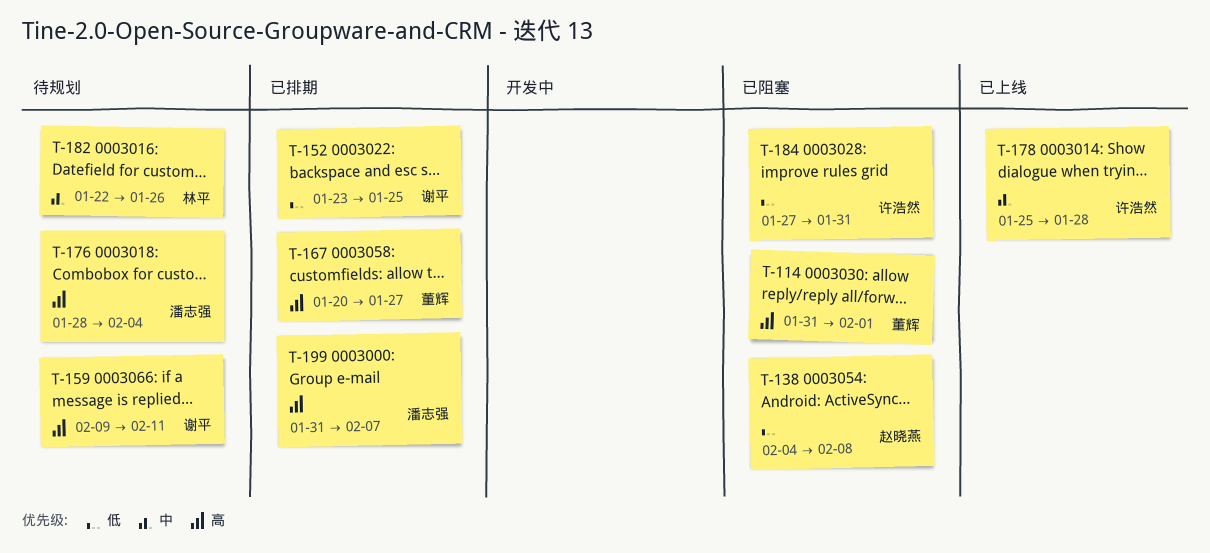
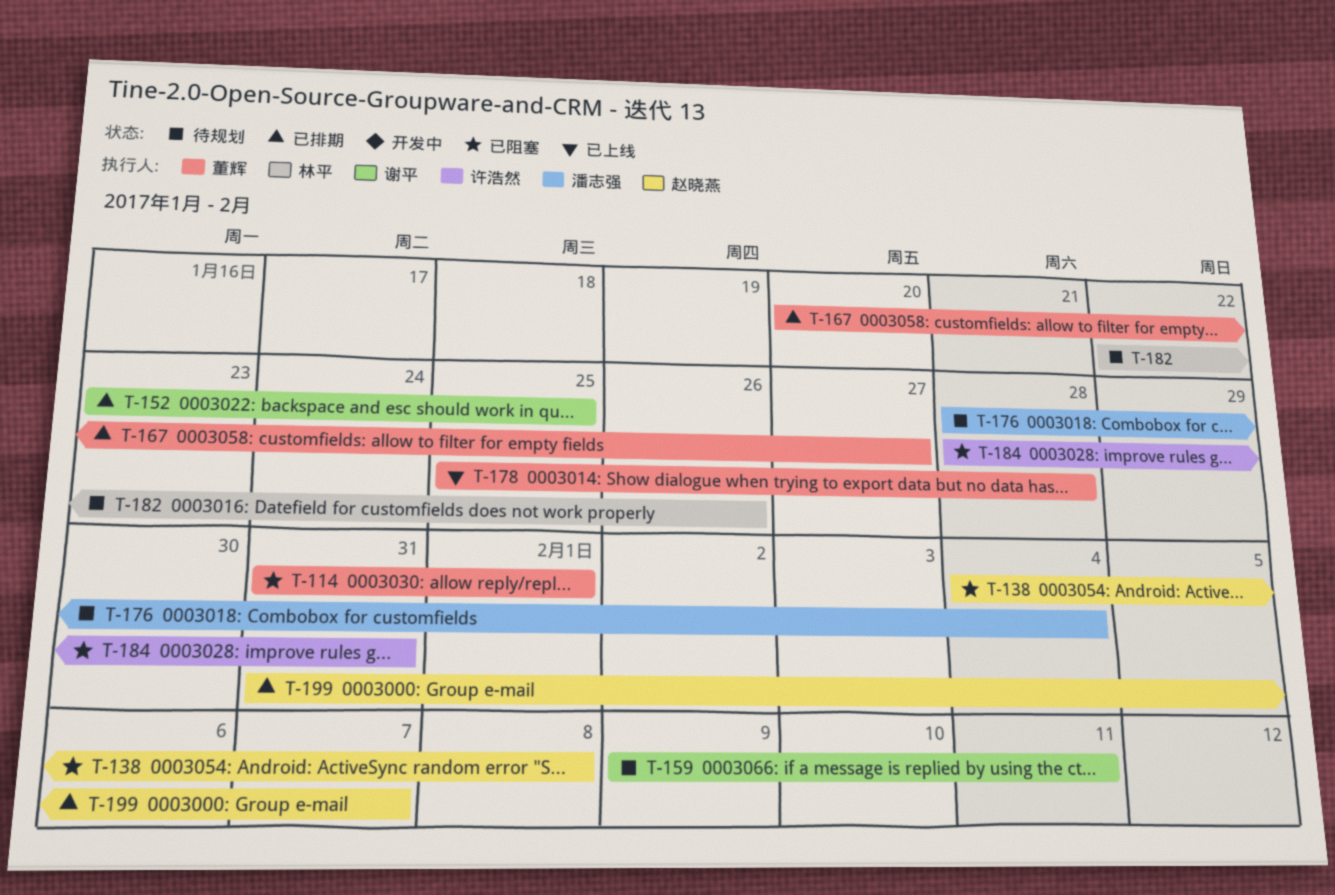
T-178, owner: 许浩然 -> 董辉
T-184, start: Jan 27 -> Jan 28
T-199, owner: 潘志强 -> 赵晓燕

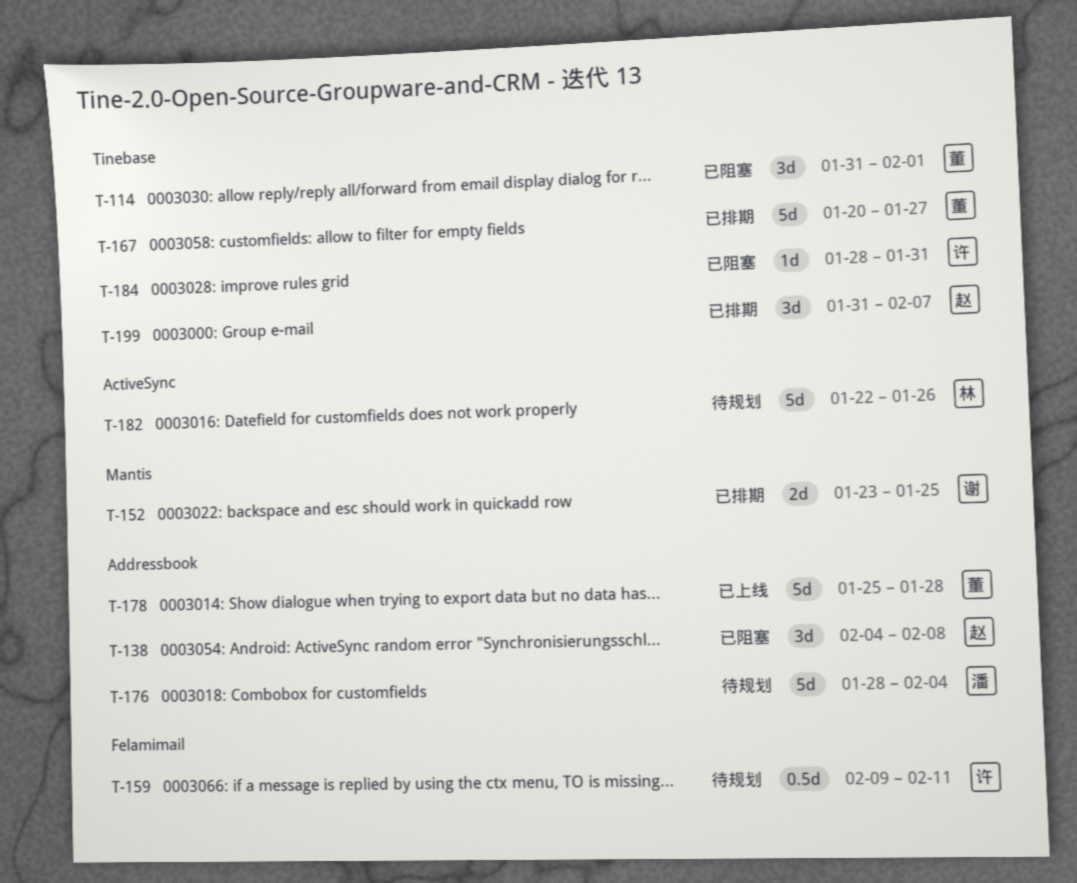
T-159, owner: 谢平 -> 许浩然

